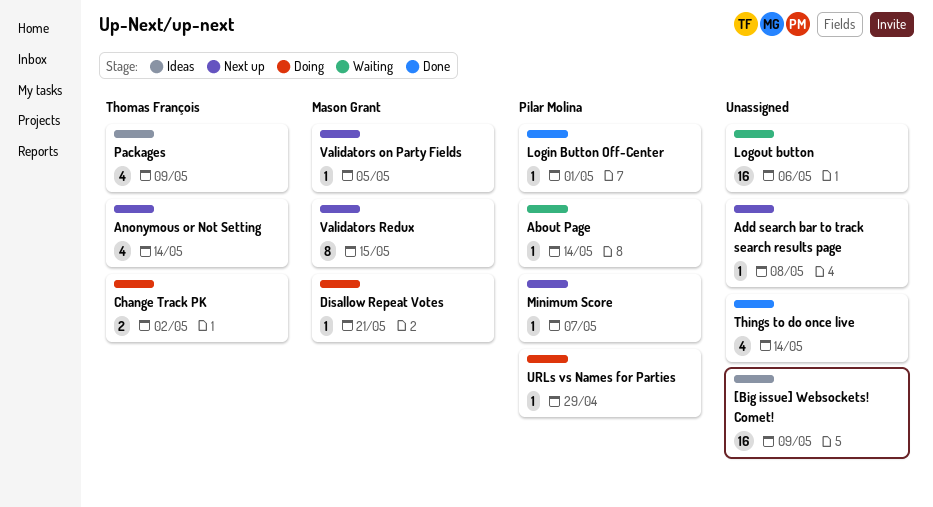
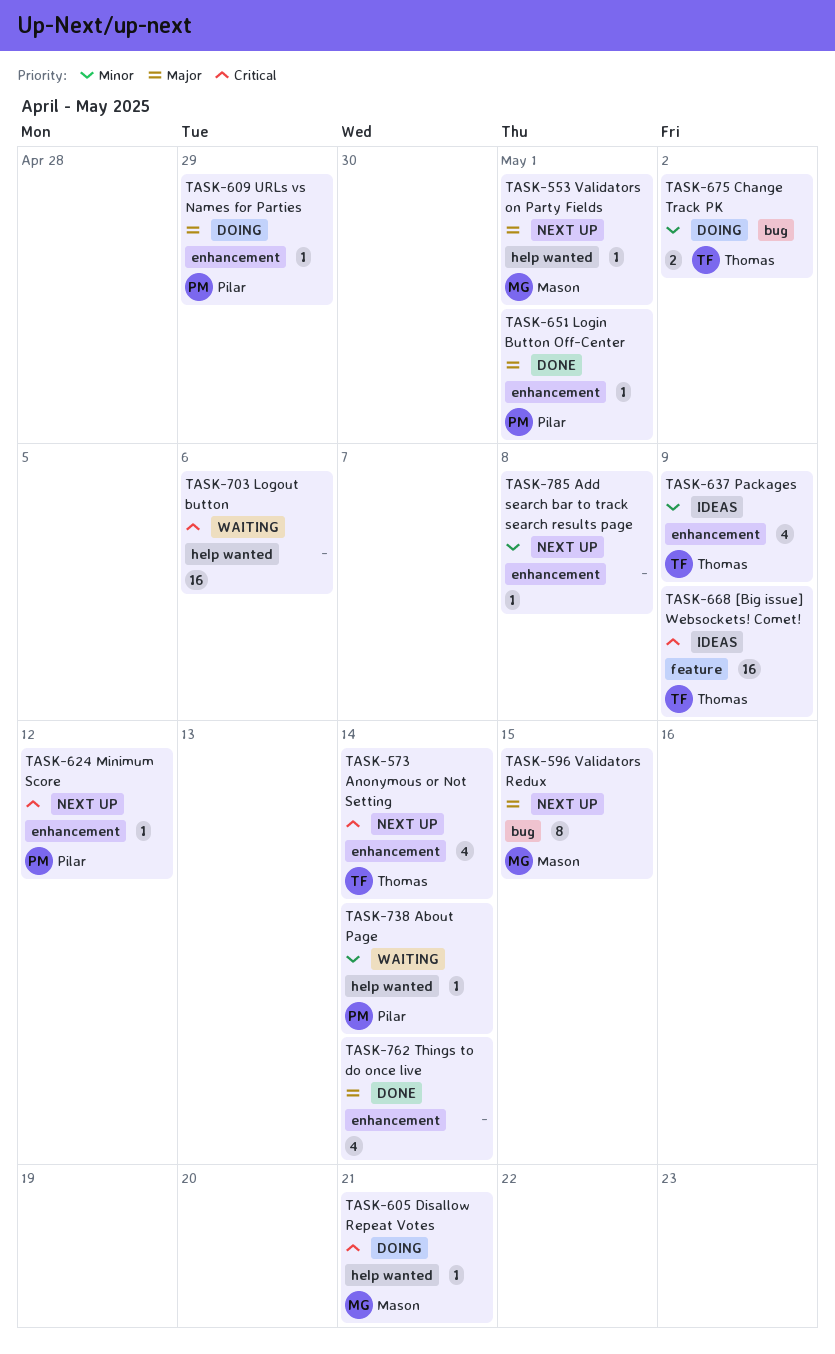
[Big issue] Websockets! Comet!, owner: none -> Thomas François
Minimum Score, due: May 7 -> May 12
Validators on Party Fields, due: May 5 -> May 1

